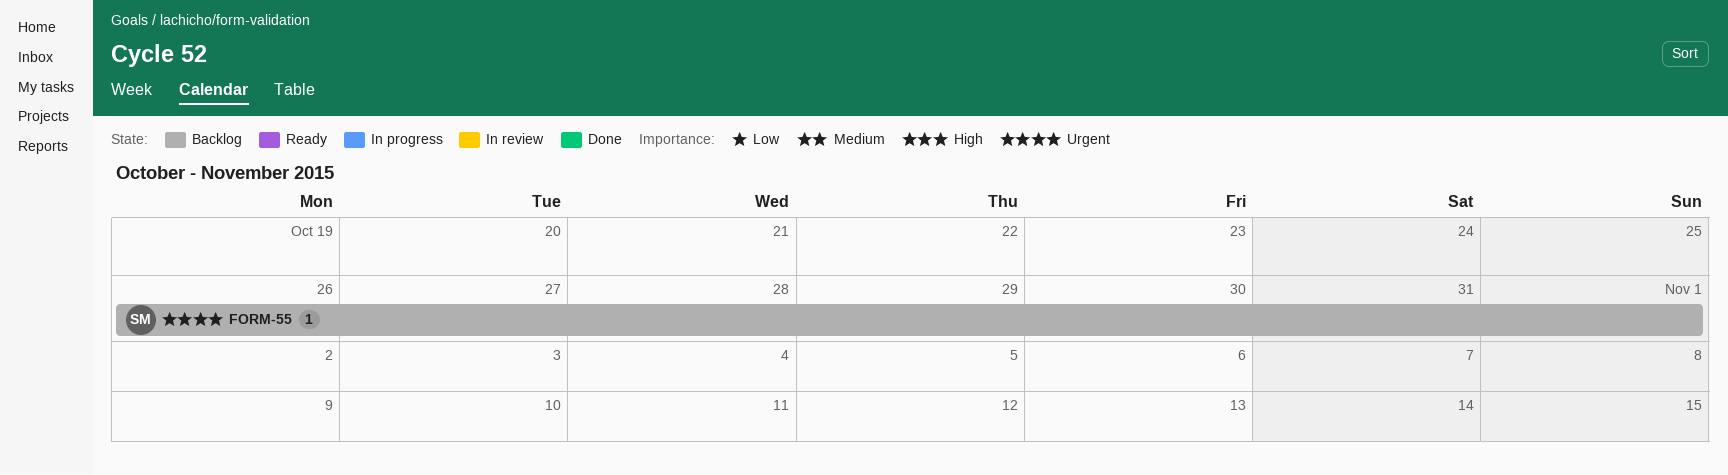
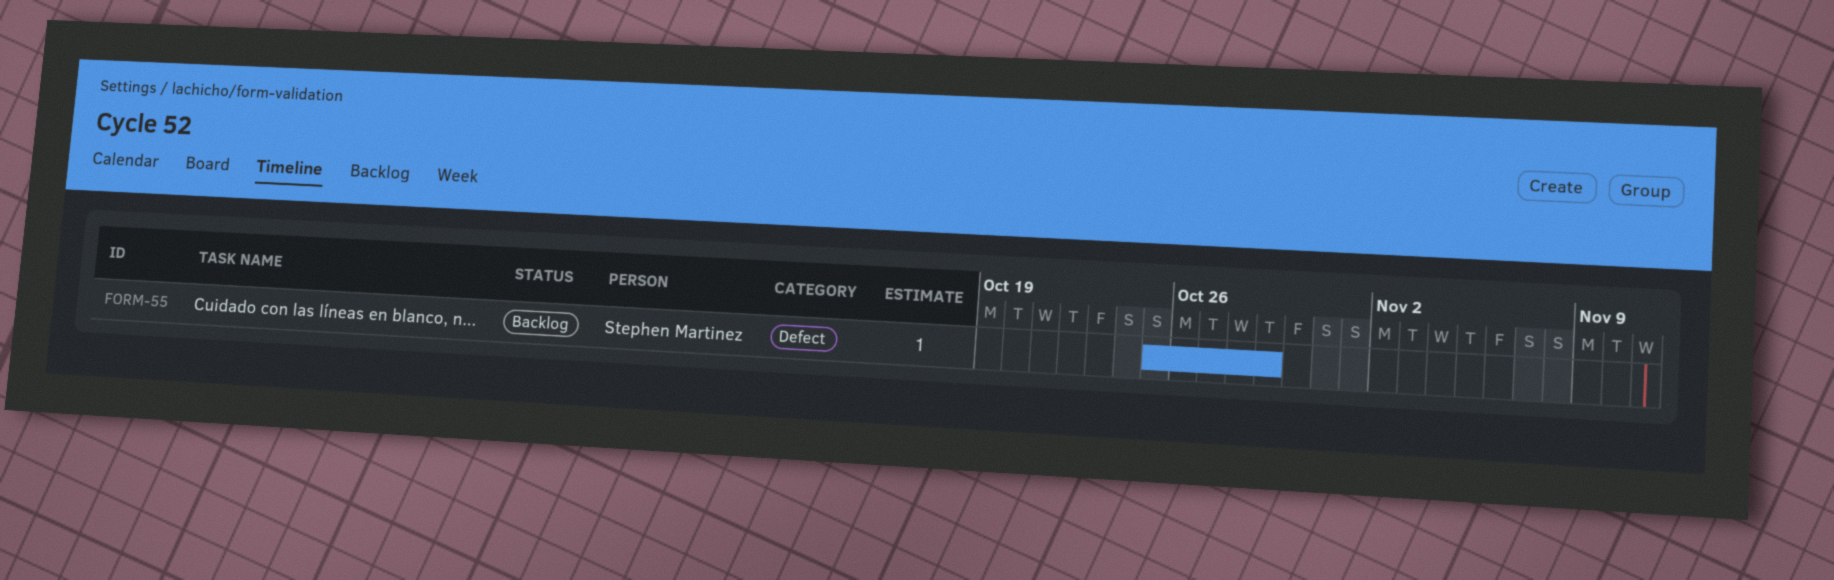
FORM-55, start: Oct 26 -> Oct 25
FORM-55, due: Nov 1 -> Oct 29

